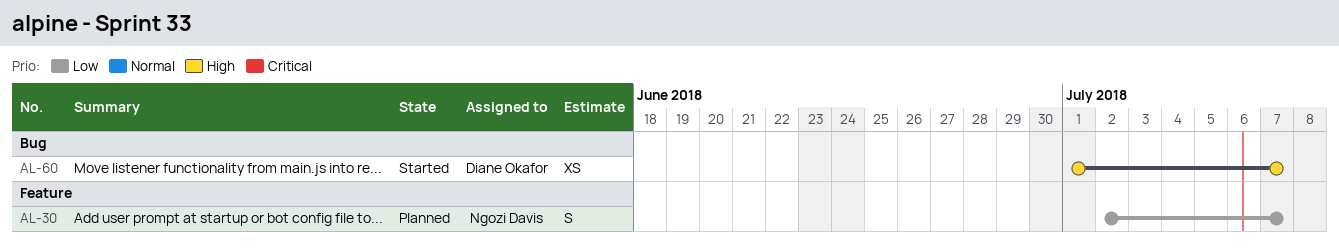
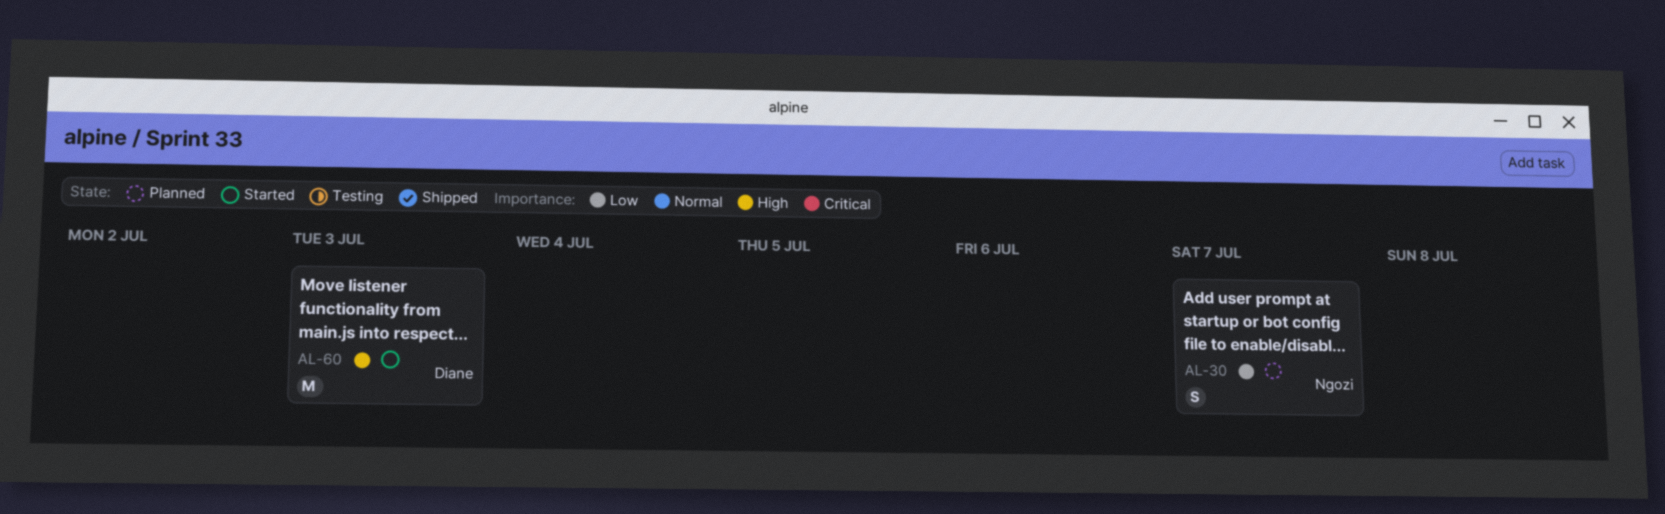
AL-60, estimate: XS -> M
AL-60, due: Jul 7 -> Jul 3

